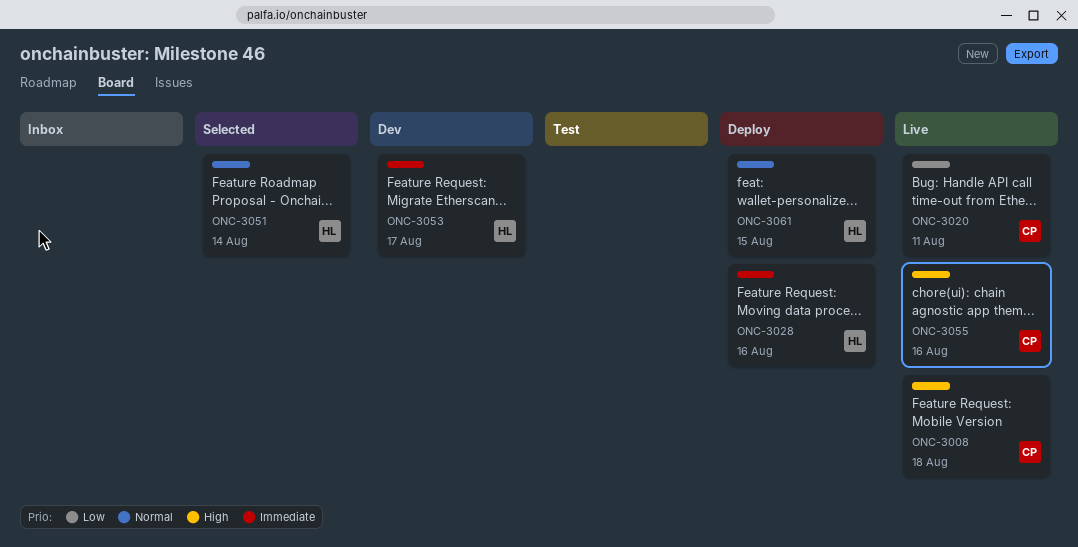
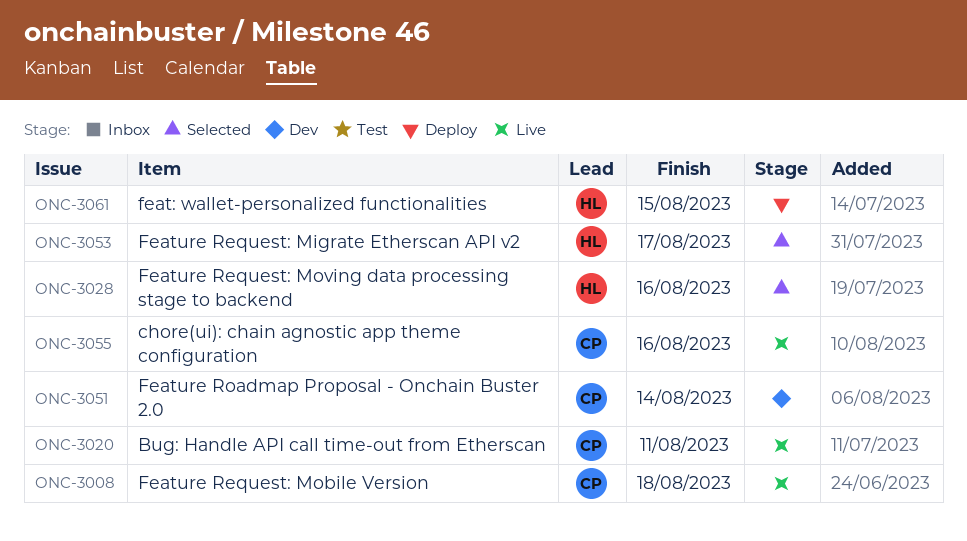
ONC-3028, status: Deploy -> Selected
ONC-3051, status: Selected -> Dev
ONC-3051, owner: HL -> CP
ONC-3053, status: Dev -> Selected

